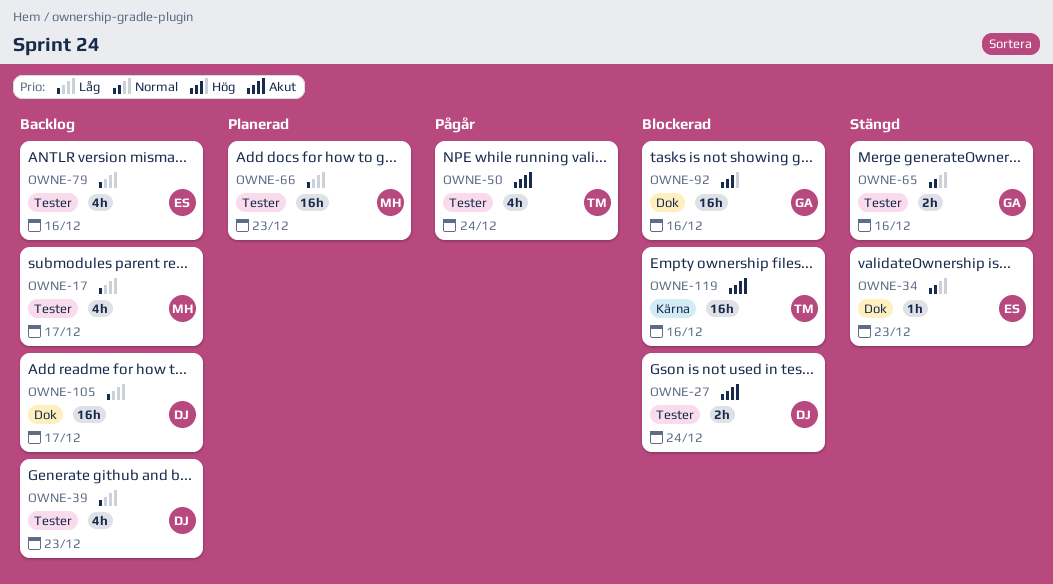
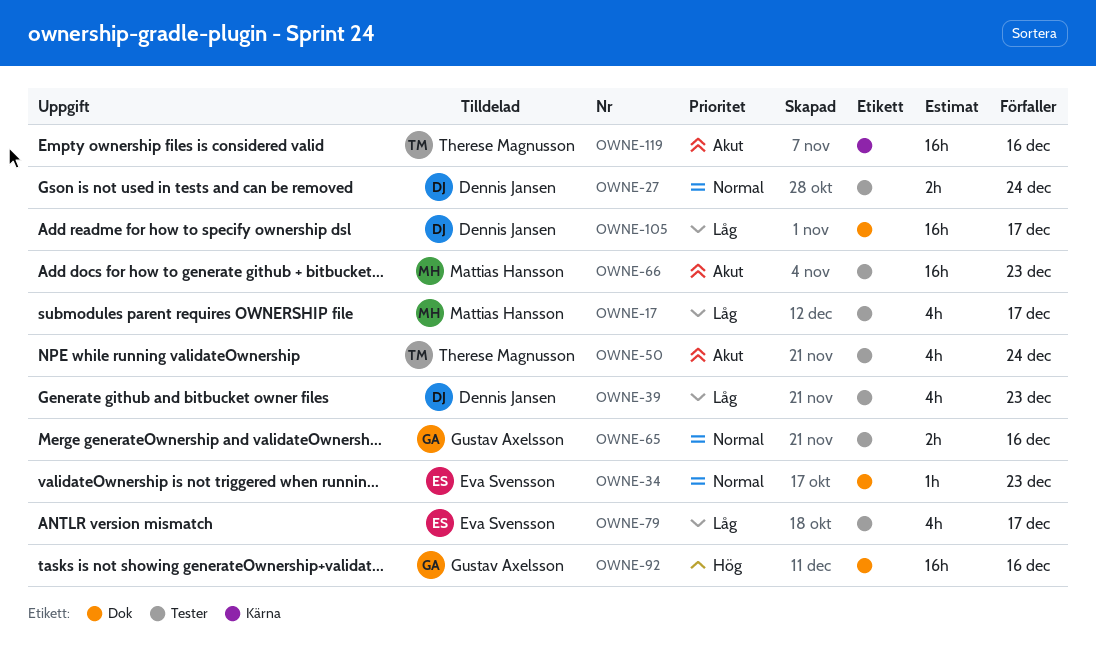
OWNE-27, priority: Akut -> Normal
OWNE-66, priority: Låg -> Akut
OWNE-79, due: Dec 16 -> Dec 17

